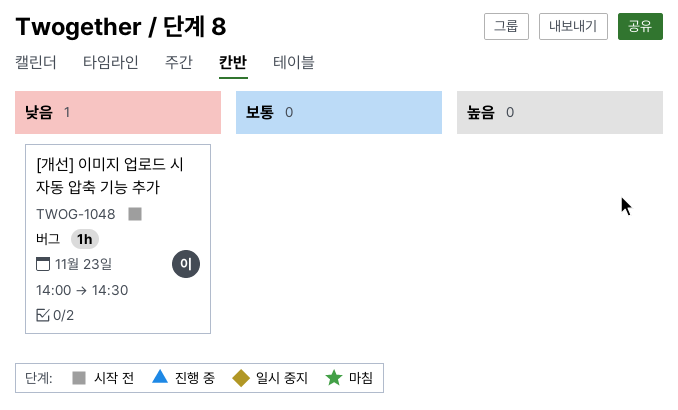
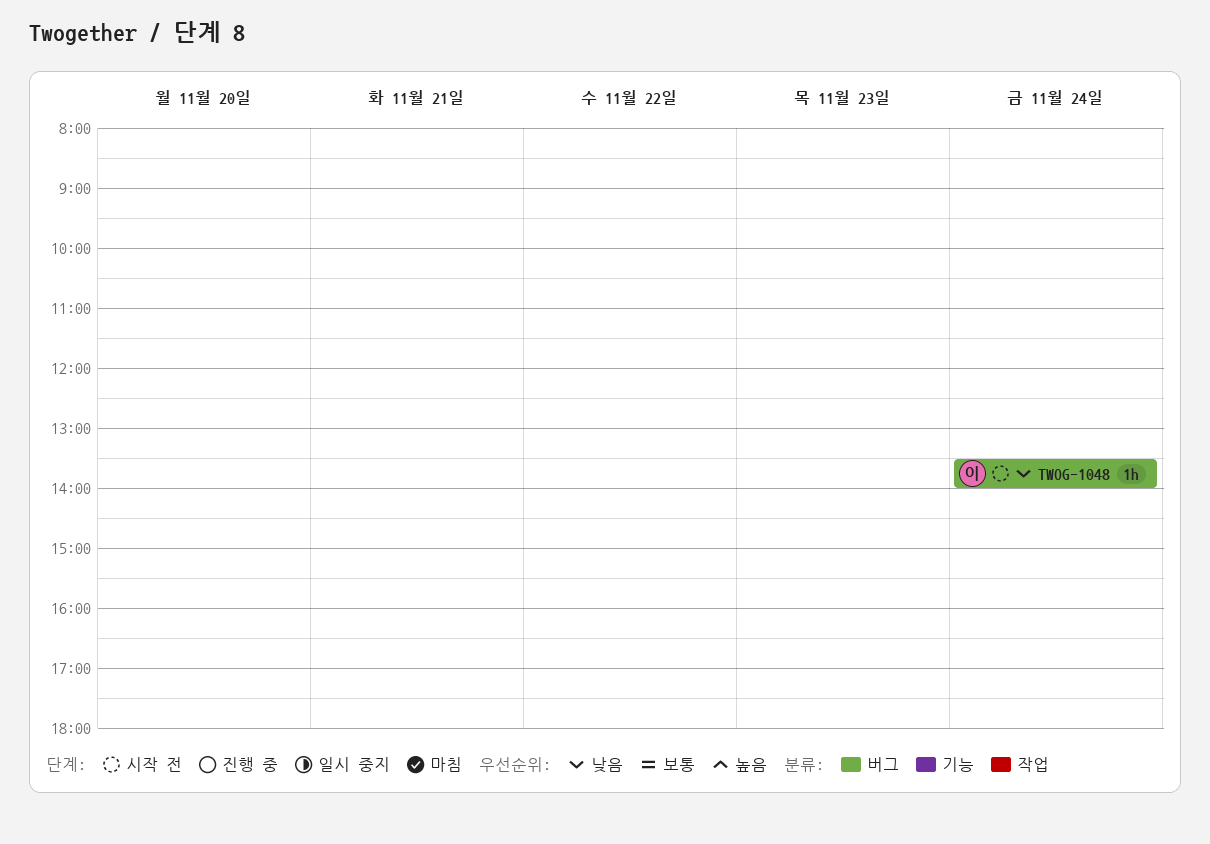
TWOG-1048, day: Nov 23 -> Nov 24
TWOG-1048, begins: 14:00 -> 13:30
TWOG-1048, ends: 14:30 -> 14:00

